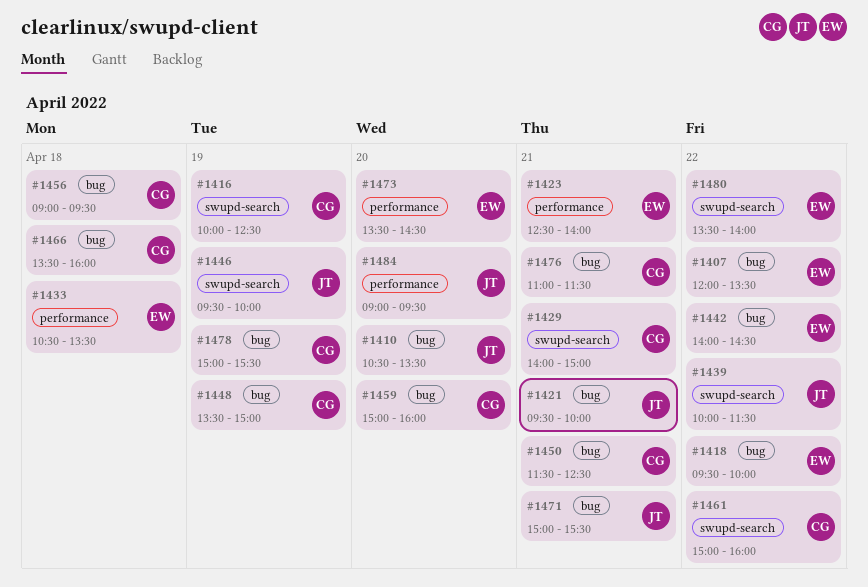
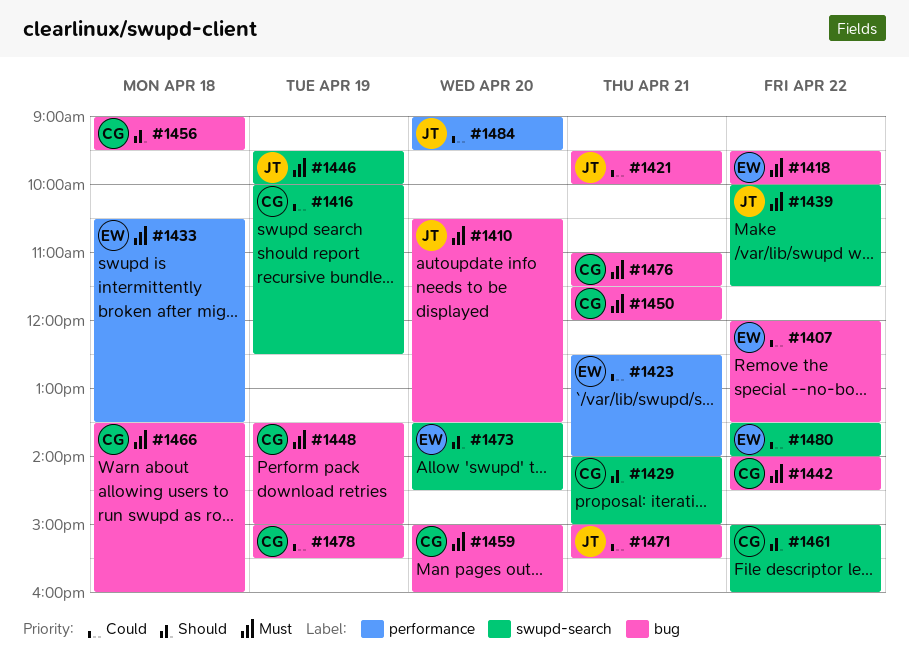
#1442, owner: EW -> CG
#1450, ends: 12:30 -> 12:00
#1473, label: performance -> swupd-search

